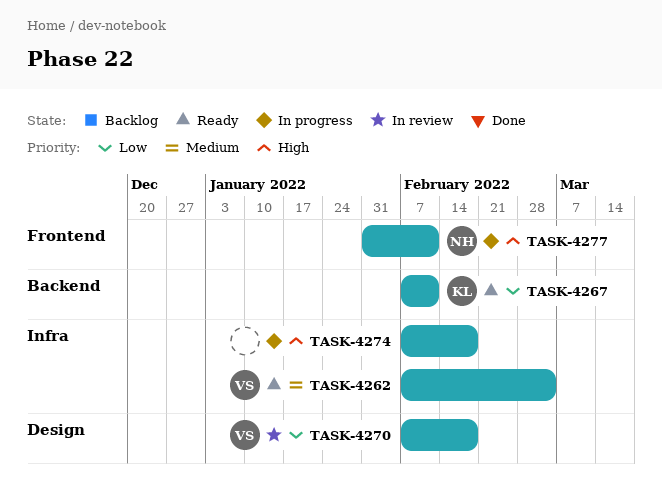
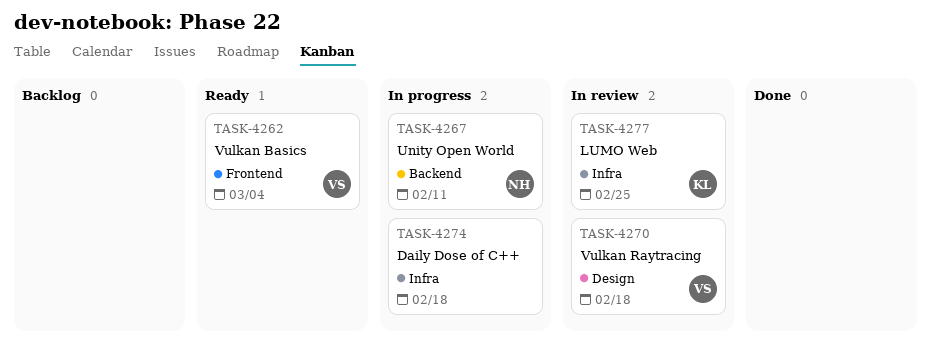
TASK-4262, label: Infra -> Frontend
TASK-4267, status: Ready -> In progress
TASK-4267, owner: KL -> NH
TASK-4277, status: In progress -> In review
TASK-4277, owner: NH -> KL
TASK-4277, label: Frontend -> Infra
TASK-4277, due: Feb 11 -> Feb 25

